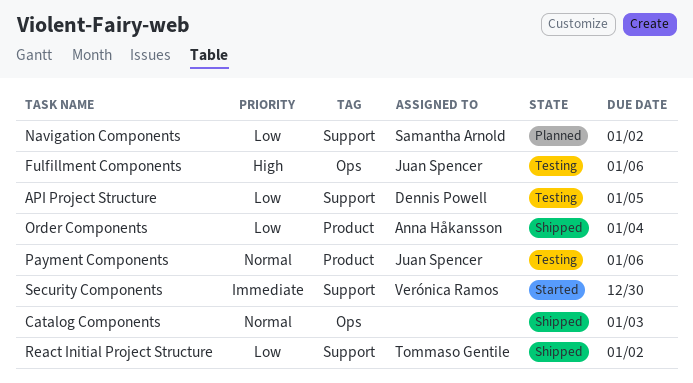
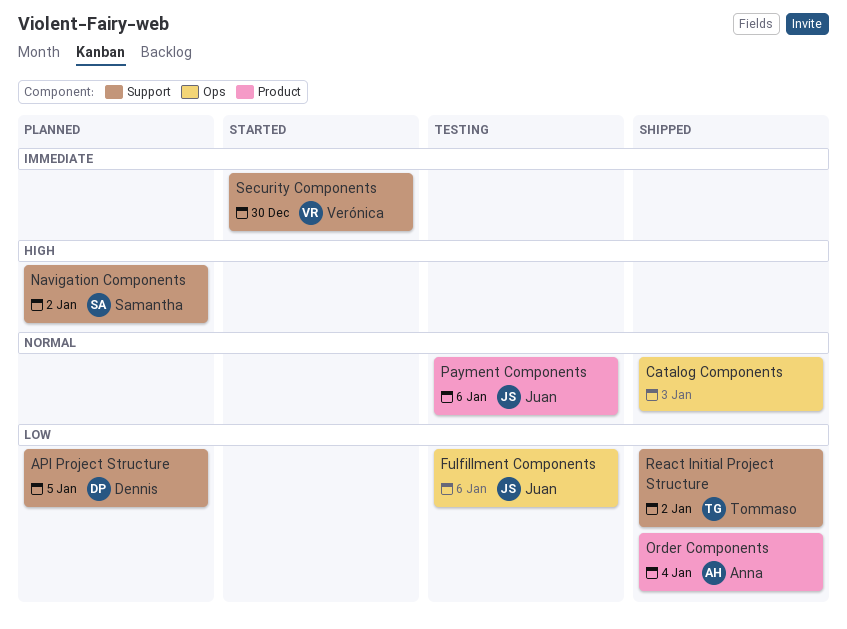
API Project Structure, status: Testing -> Planned
Fulfillment Components, priority: High -> Low
Navigation Components, priority: Low -> High

